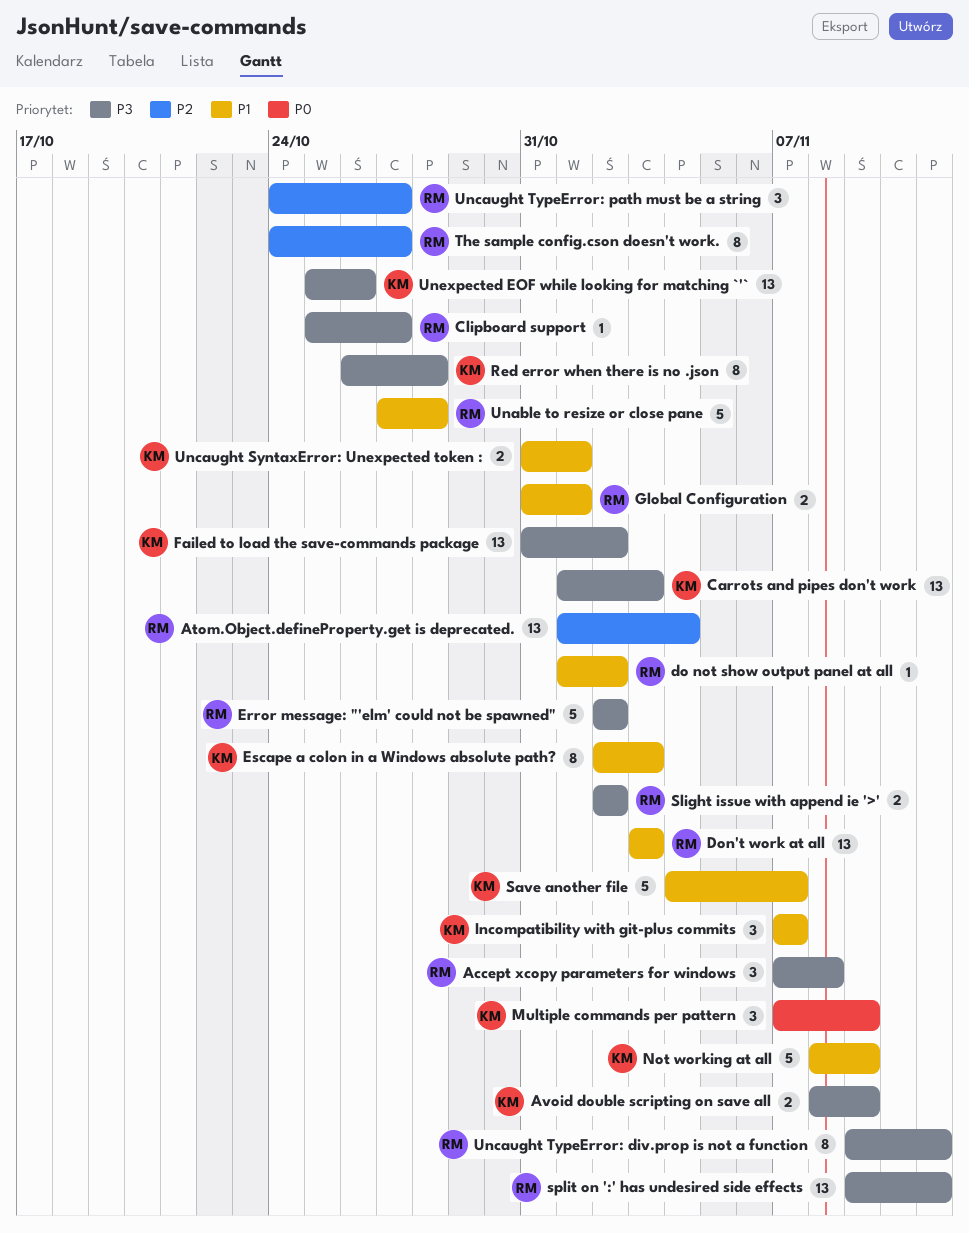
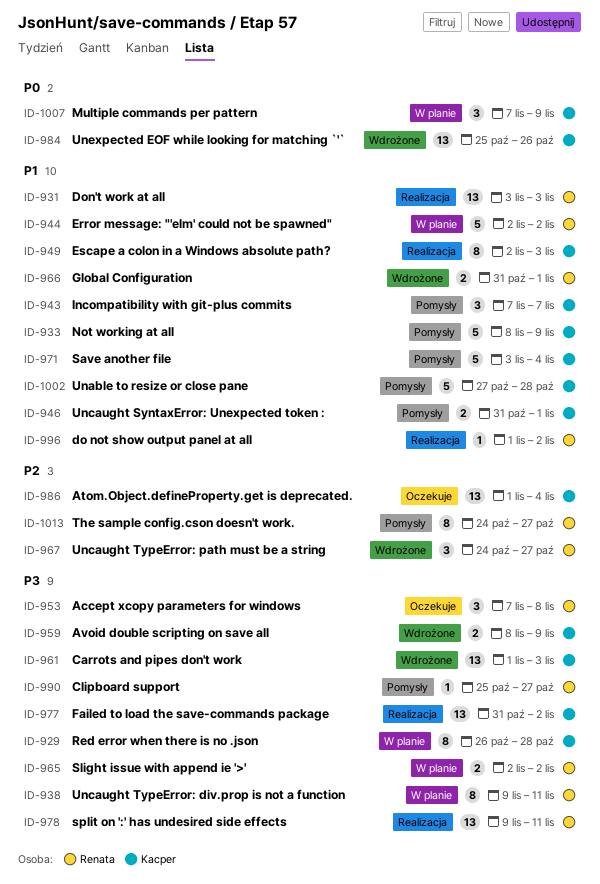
Atom.Object.defineProperty.get is deprecated., owner: Renata -> Kacper
Error message: "'elm' could not be spawned", priority: P3 -> P1
Save another file, start: Nov 4 -> Nov 3
Save another file, due: Nov 7 -> Nov 4
Unable to resize or close pane, owner: Renata -> Kacper
Unexpected EOF while looking for matching `'`, priority: P3 -> P0

